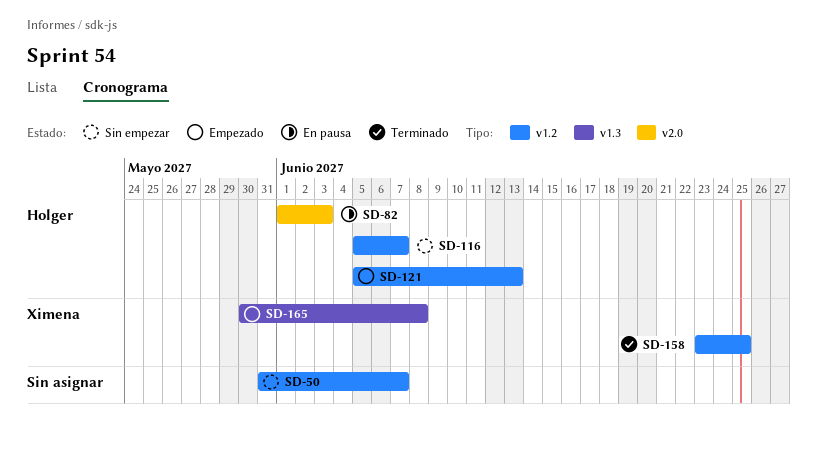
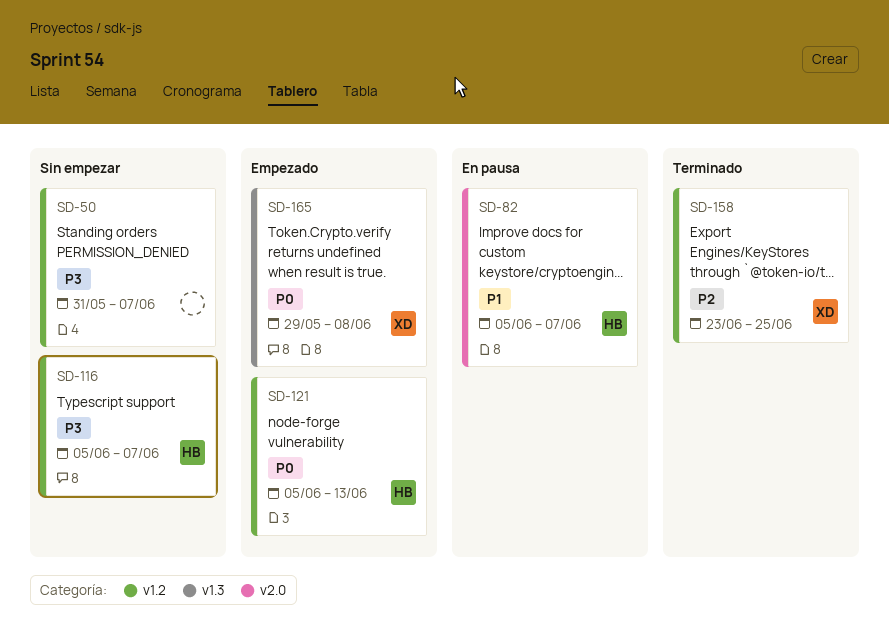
SD-82, start: Jun 1 -> Jun 5
SD-82, due: Jun 3 -> Jun 7
SD-165, start: May 30 -> May 29

